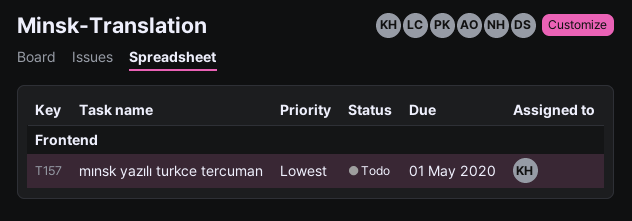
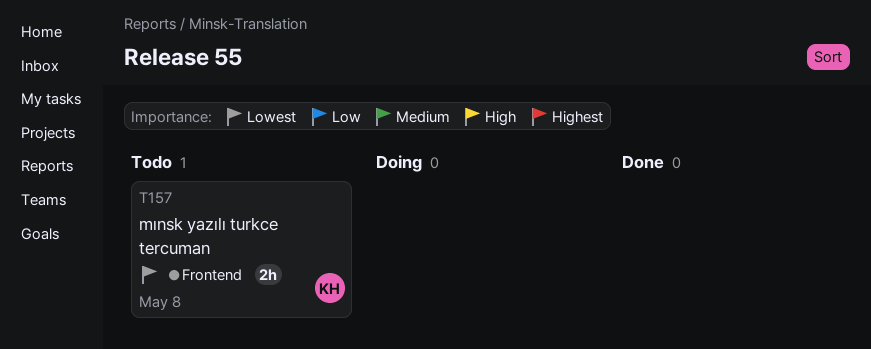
T157, due: May 1 -> May 8

